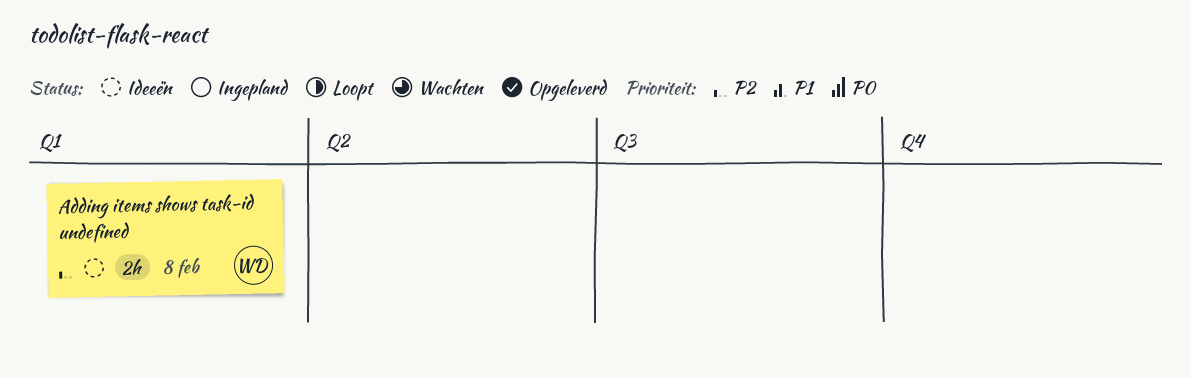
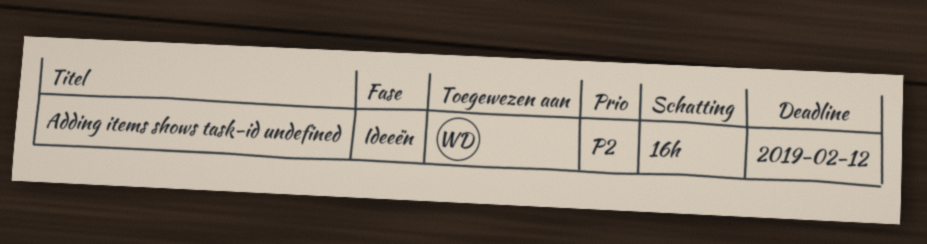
Adding items shows task-id undefined, estimate: 2h -> 16h
Adding items shows task-id undefined, due: Feb 8 -> Feb 12

